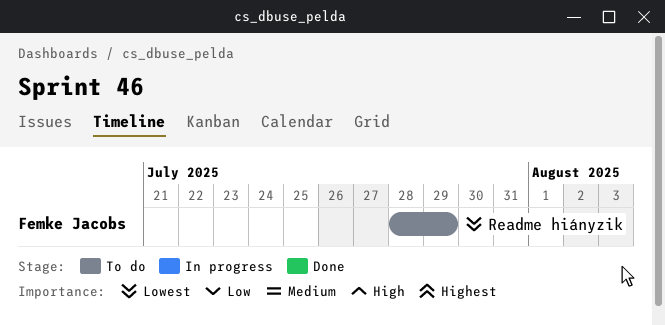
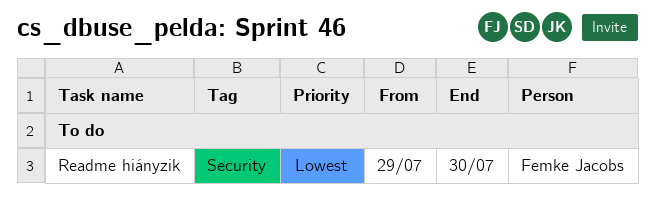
Readme hiányzik, start: Jul 28 -> Jul 29
Readme hiányzik, due: Jul 29 -> Jul 30

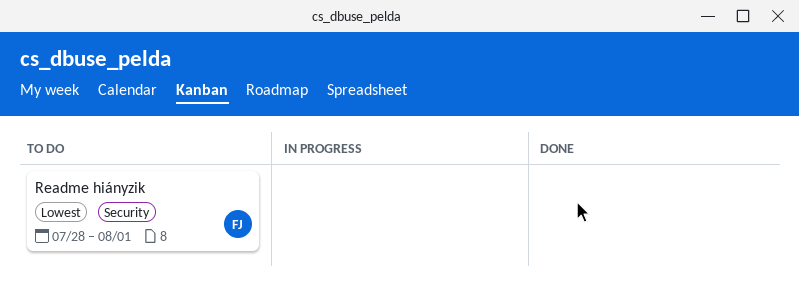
Readme hiányzik, start: Jul 29 -> Jul 28
Readme hiányzik, due: Jul 30 -> Aug 1

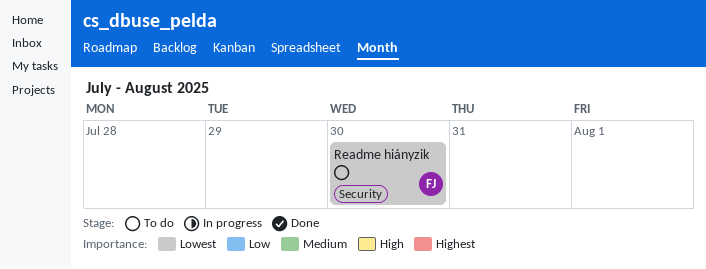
Readme hiányzik, due: Aug 1 -> Jul 30

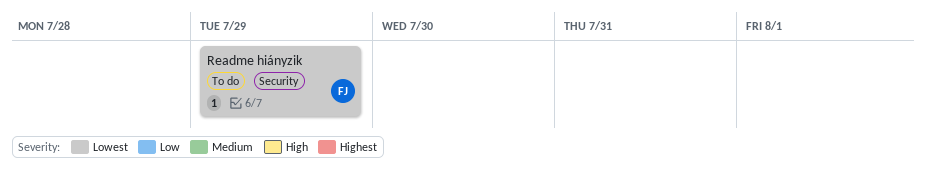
Readme hiányzik, due: Jul 30 -> Jul 29

